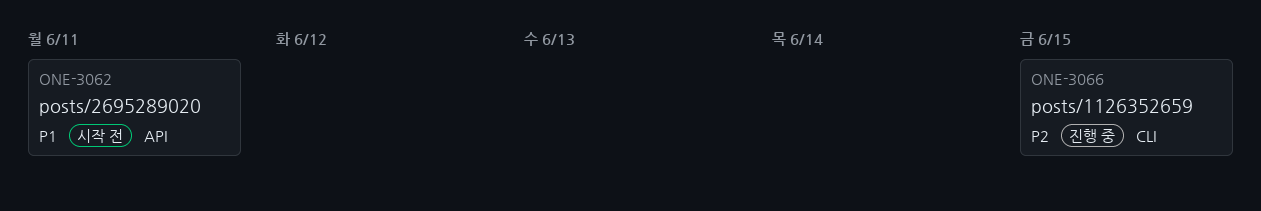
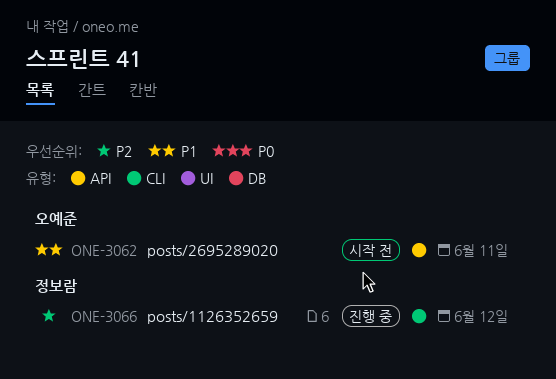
ONE-3066, due: Jun 15 -> Jun 12

